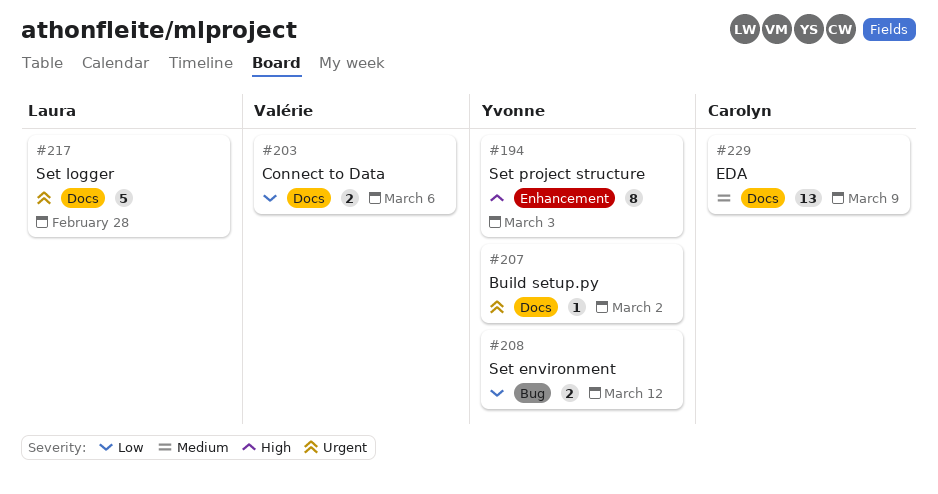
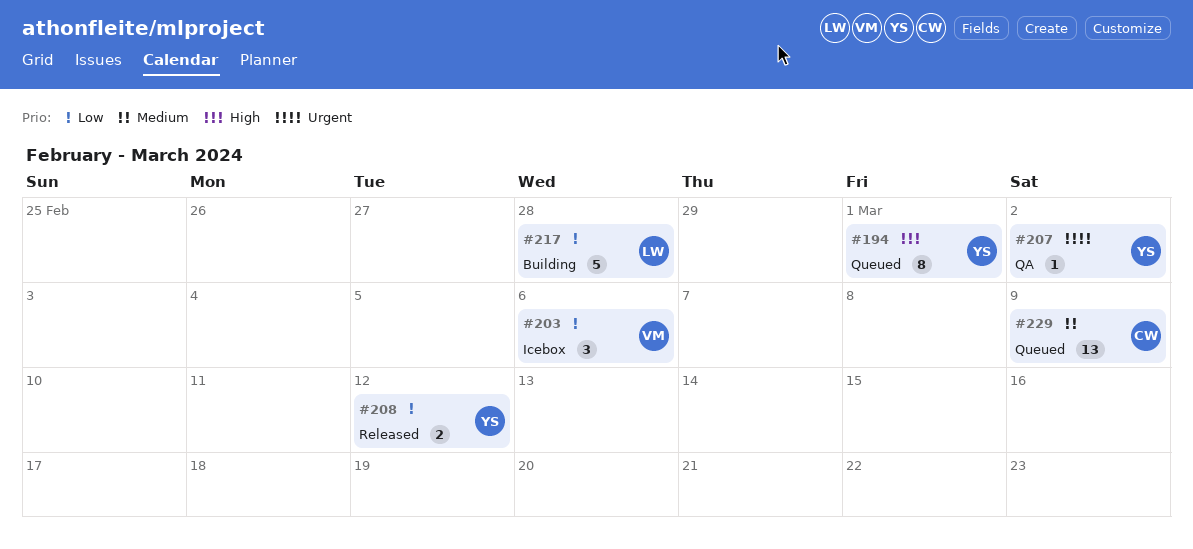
#194, due: Mar 3 -> Mar 1
#203, estimate: 2 -> 3
#217, priority: Urgent -> Low

